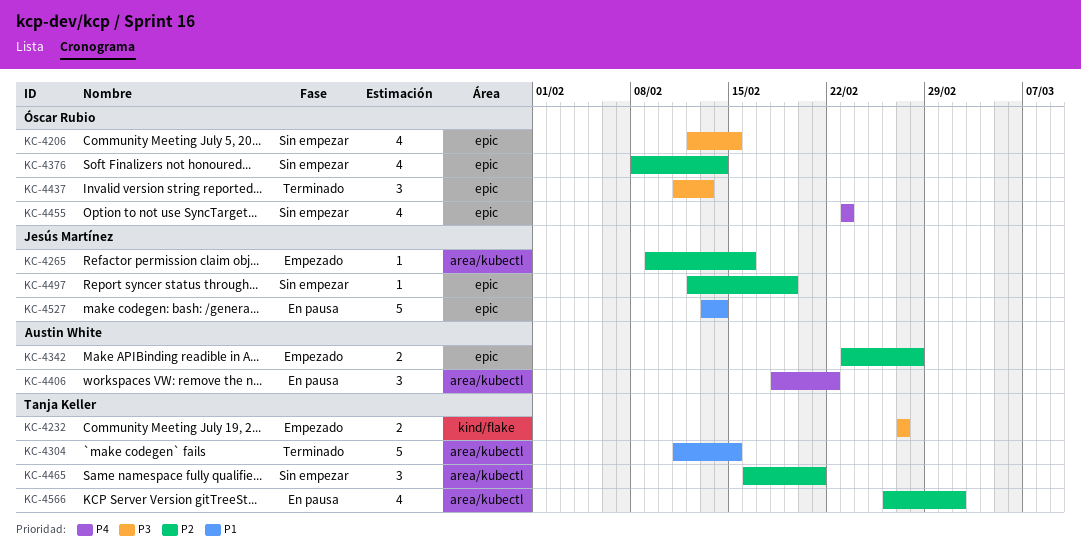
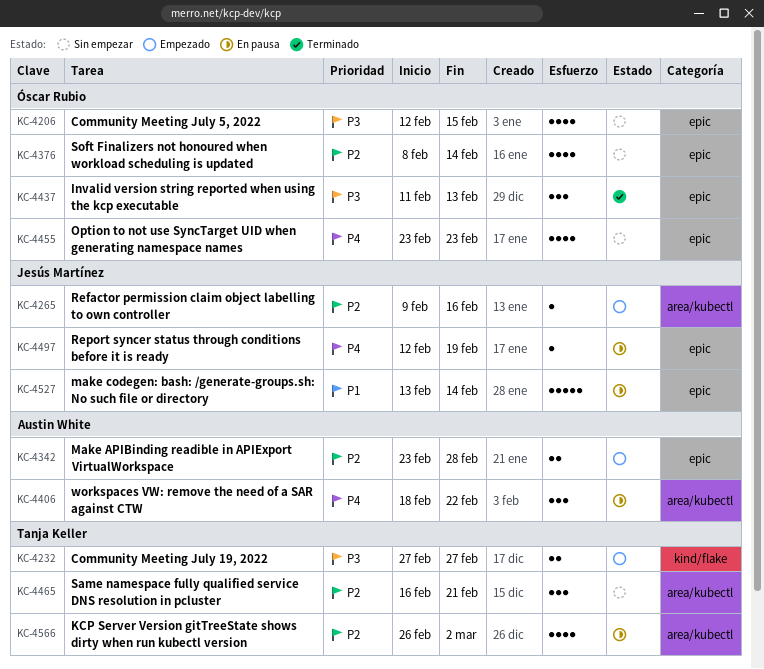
KC-4304: present -> none
KC-4497, status: Sin empezar -> En pausa
KC-4497, priority: P2 -> P4

